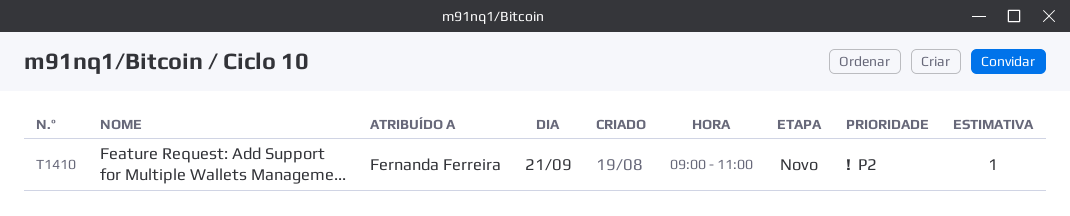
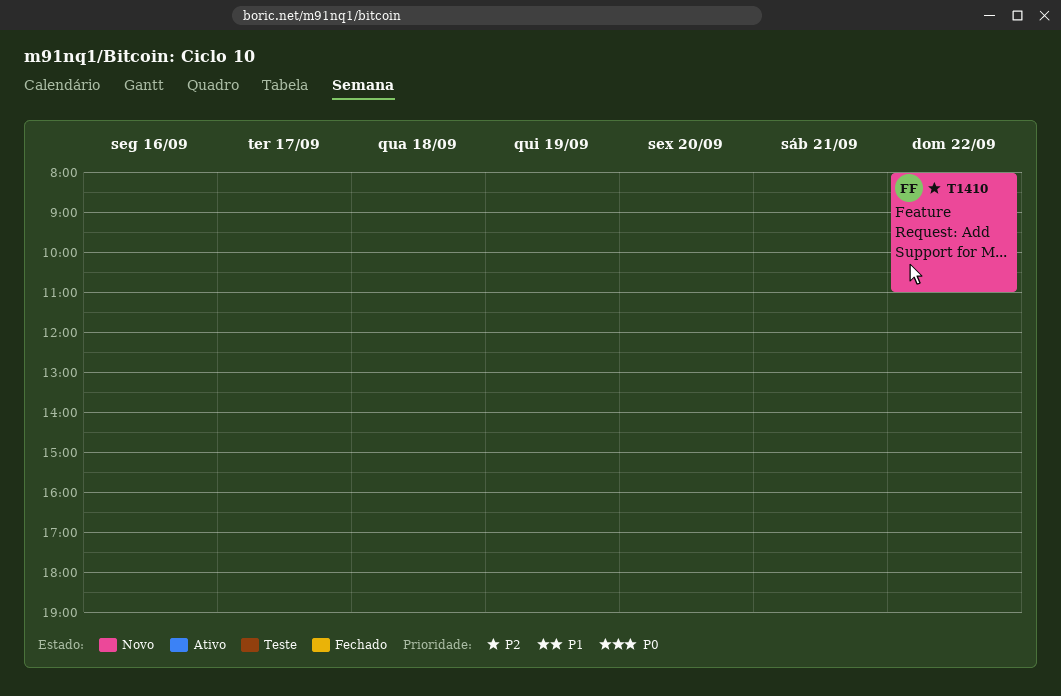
T1410, day: Sep 21 -> Sep 22
T1410, begins: 09:00 -> 08:00

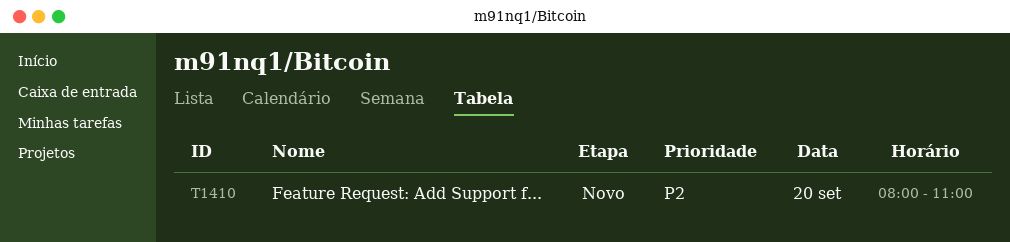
T1410, day: Sep 22 -> Sep 20

